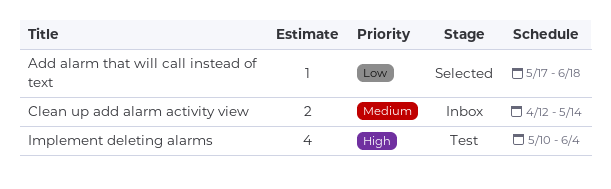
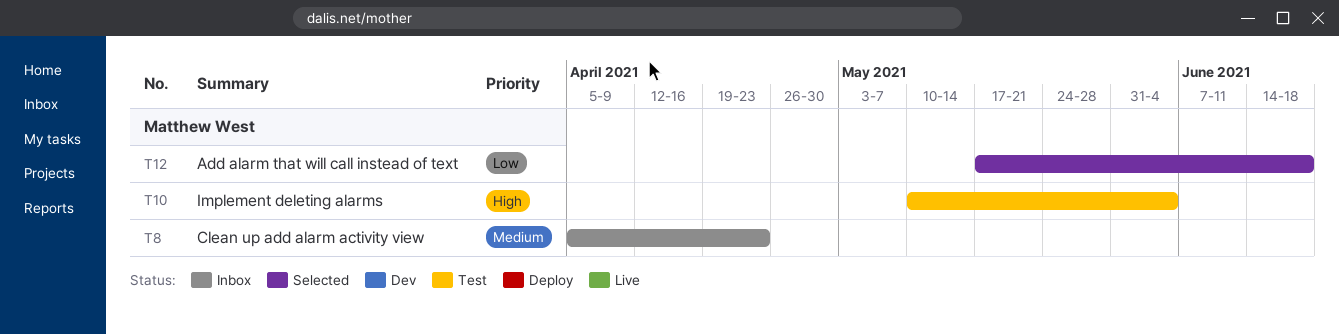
Clean up add alarm activity view, start: Apr 12 -> Apr 5
Clean up add alarm activity view, due: May 14 -> Apr 23

